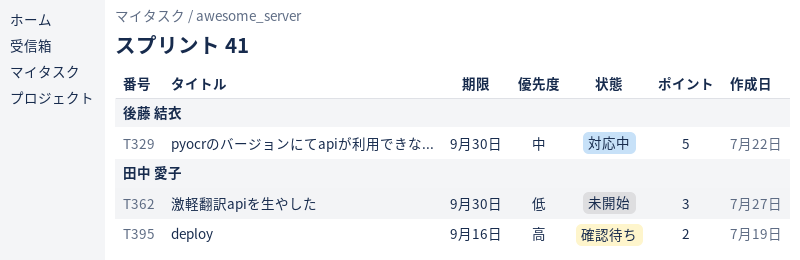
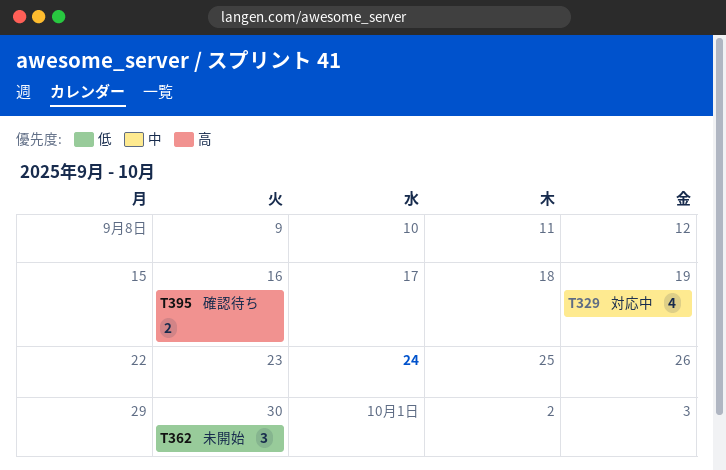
T329, estimate: 5 -> 4
T329, due: Sep 30 -> Sep 19

